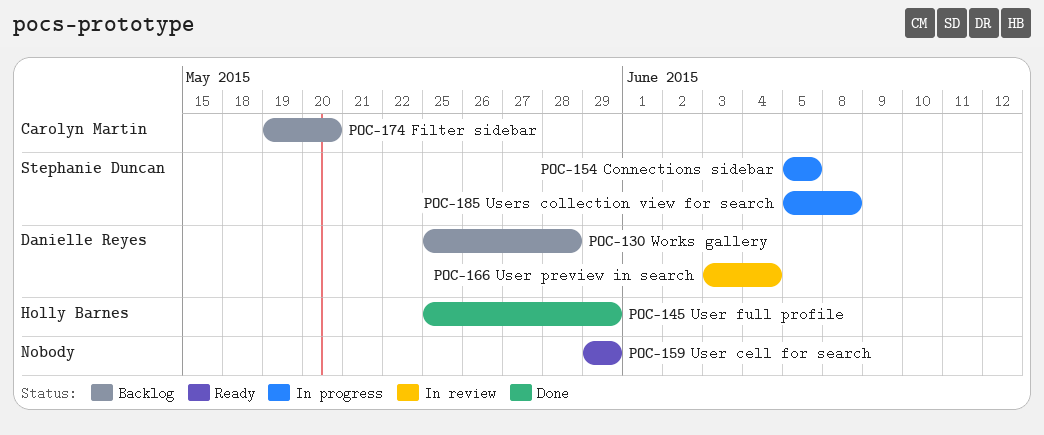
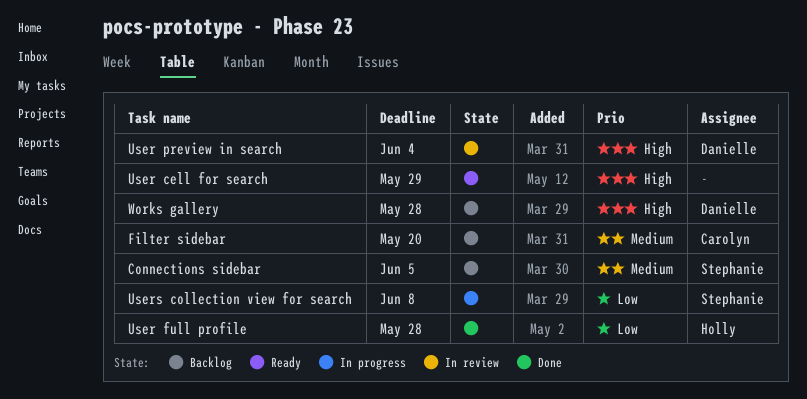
Connections sidebar, status: In progress -> Backlog
User full profile, due: May 29 -> May 28

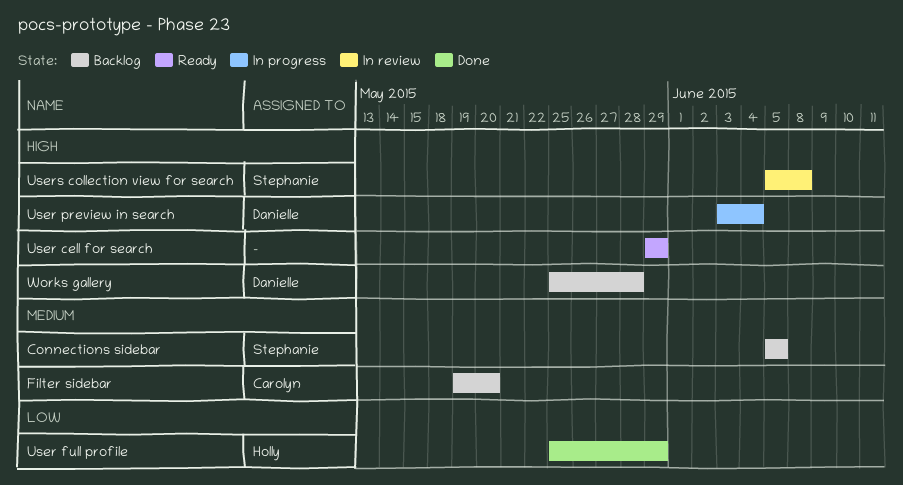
User full profile, due: May 28 -> May 29
User preview in search, status: In review -> In progress
Users collection view for search, status: In progress -> In review
Users collection view for search, priority: Low -> High

